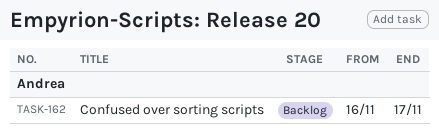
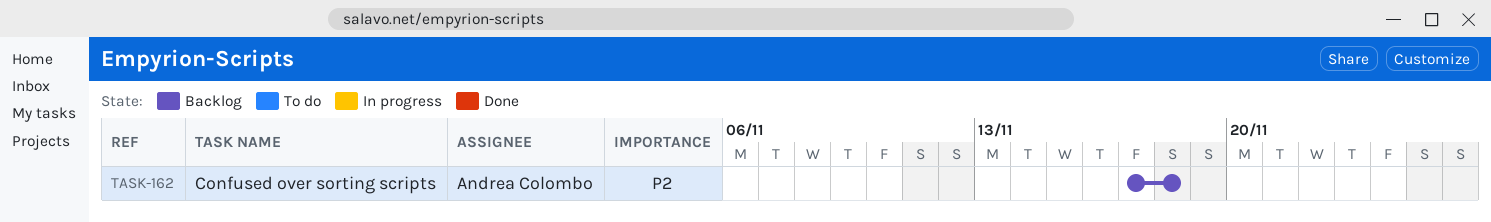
TASK-162, start: Nov 16 -> Nov 17
TASK-162, due: Nov 17 -> Nov 18

